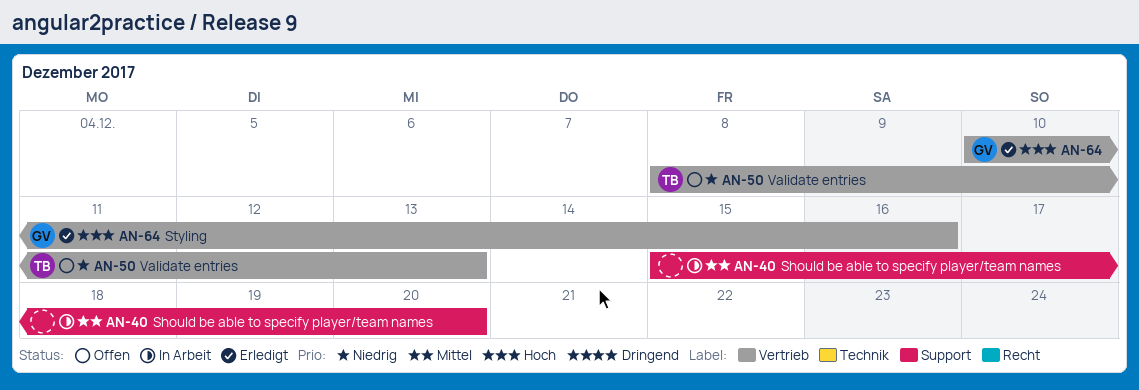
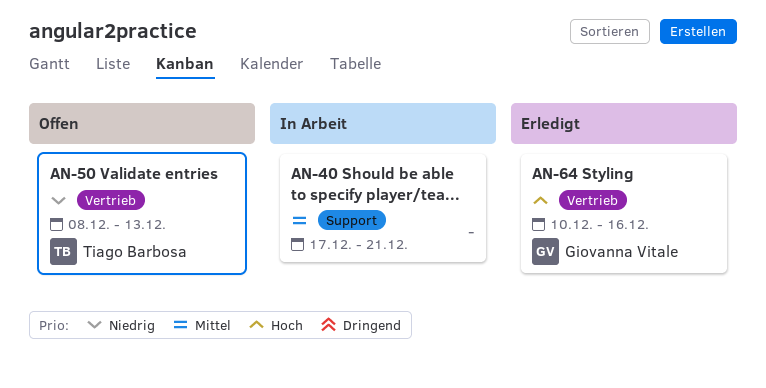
AN-40, start: Dec 15 -> Dec 17
AN-40, due: Dec 20 -> Dec 21

